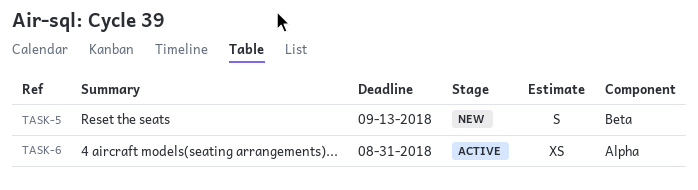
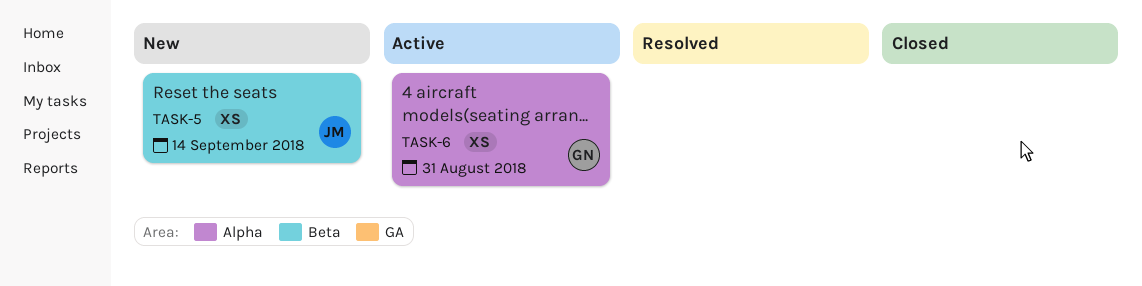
TASK-5, estimate: S -> XS
TASK-5, due: Sep 13 -> Sep 14

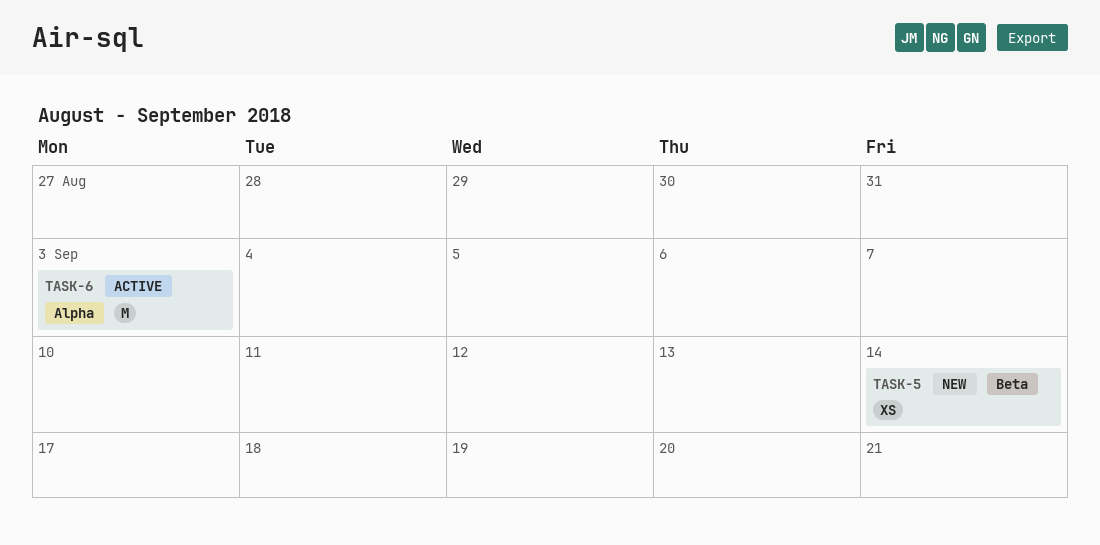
TASK-6, estimate: XS -> M
TASK-6, due: Aug 31 -> Sep 3

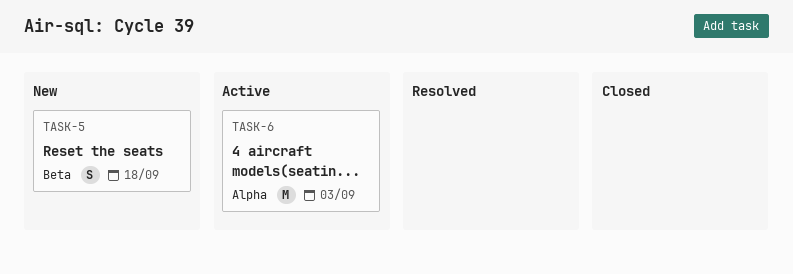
TASK-5, estimate: XS -> S
TASK-5, due: Sep 14 -> Sep 18

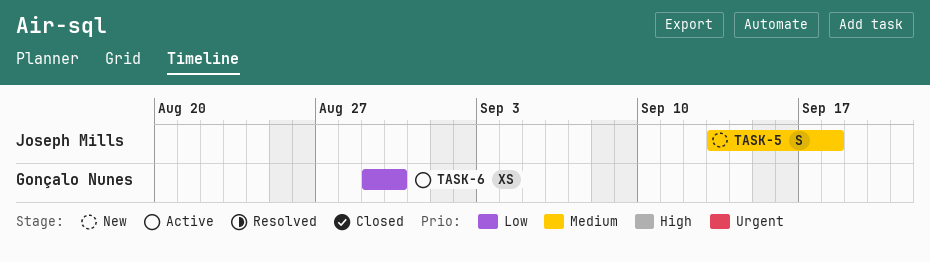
TASK-6, estimate: M -> XS
TASK-6, due: Sep 3 -> Aug 30

